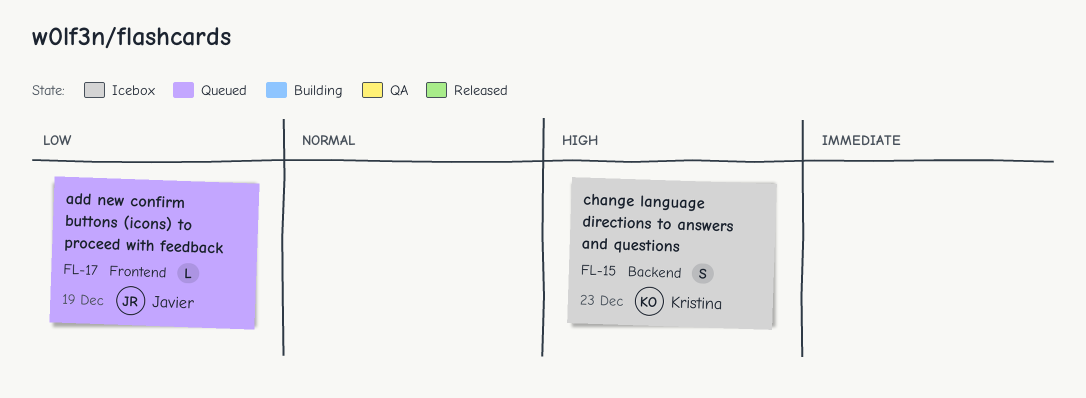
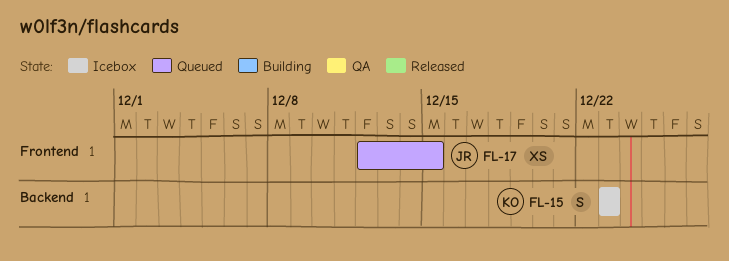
FL-17, estimate: L -> XS
FL-17, due: Dec 19 -> Dec 15

